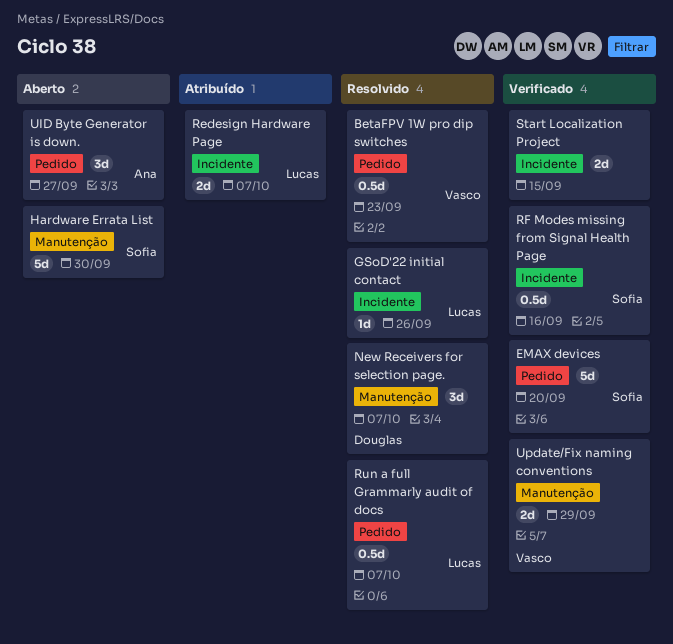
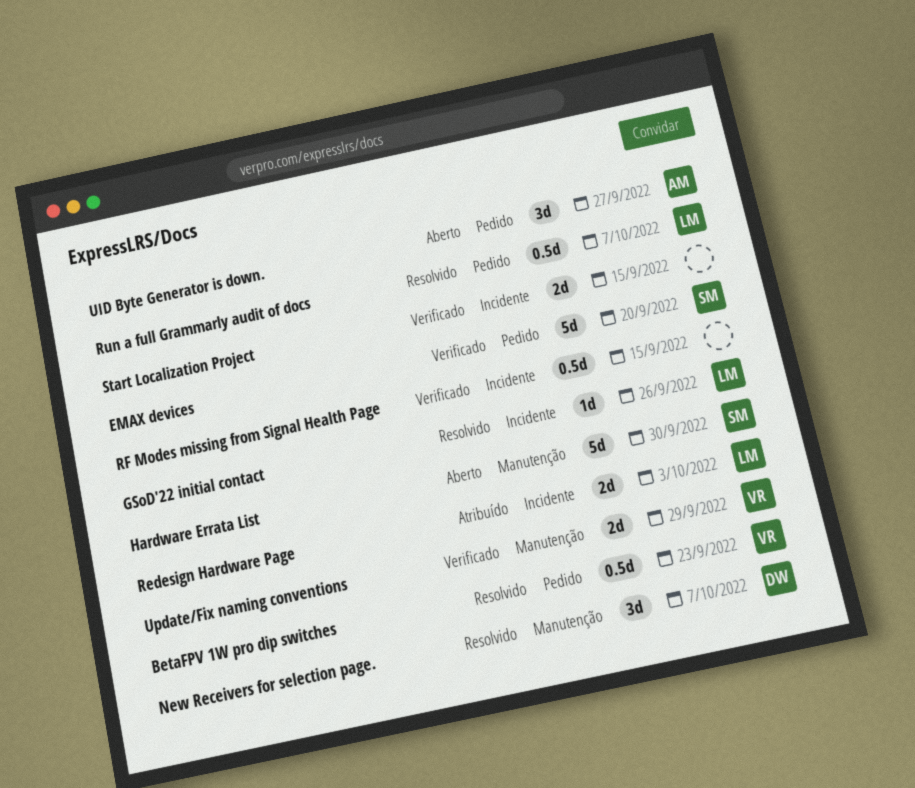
Redesign Hardware Page, due: Oct 7 -> Oct 3
RF Modes missing from Signal Health Page, owner: Sofia -> none
RF Modes missing from Signal Health Page, due: Sep 16 -> Sep 15

